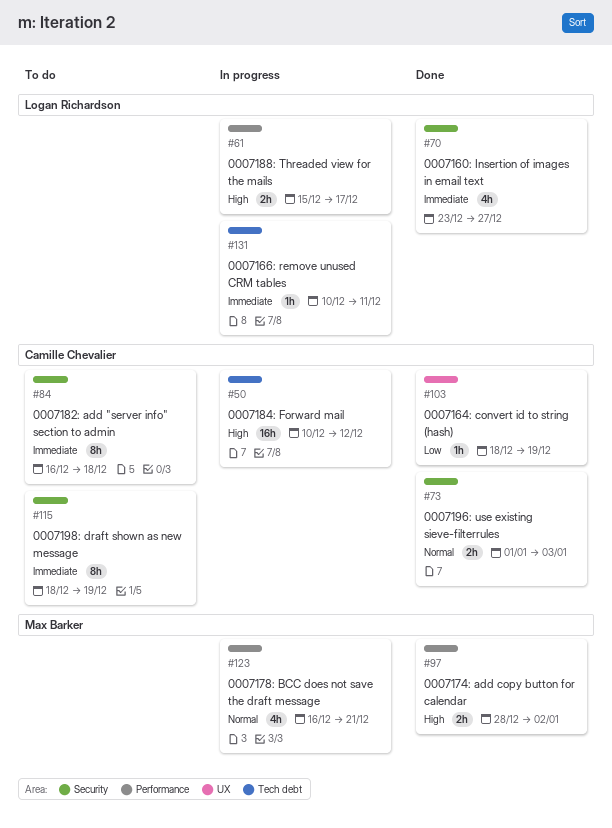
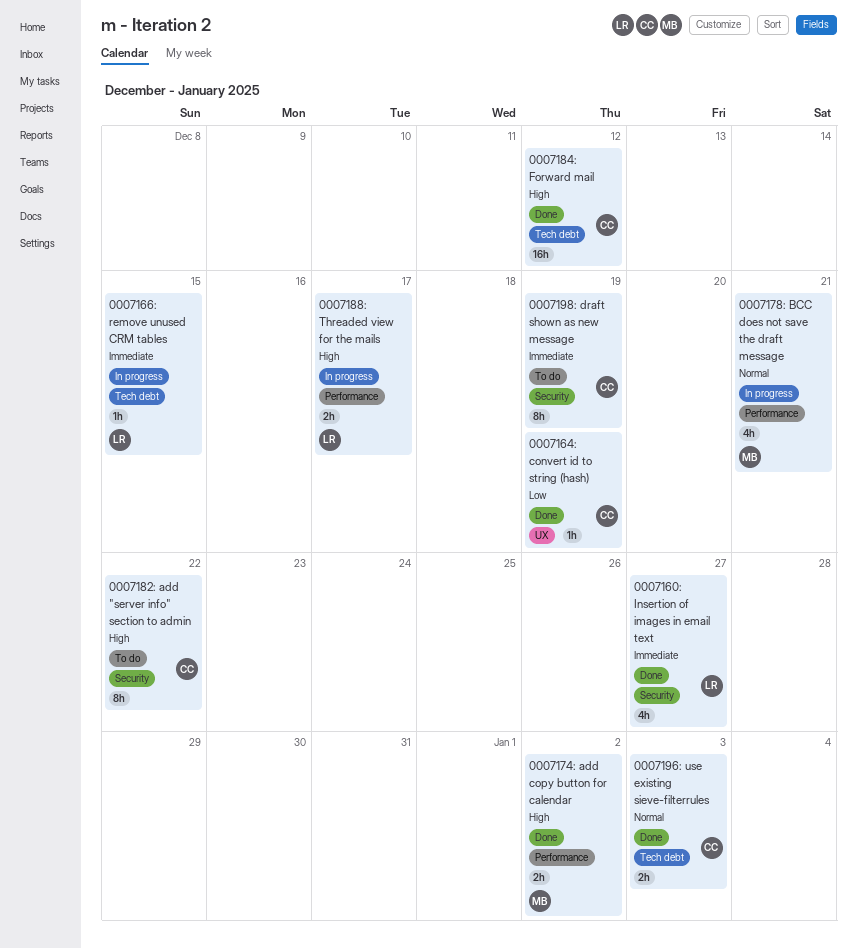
0007166: remove unused CRM tables, due: Dec 11 -> Dec 15
0007182: add "server info" section to admin, priority: Immediate -> High
0007182: add "server info" section to admin, due: Dec 18 -> Dec 22
0007184: Forward mail, status: In progress -> Done
0007196: use existing sieve-filterrules, label: Security -> Tech debt

